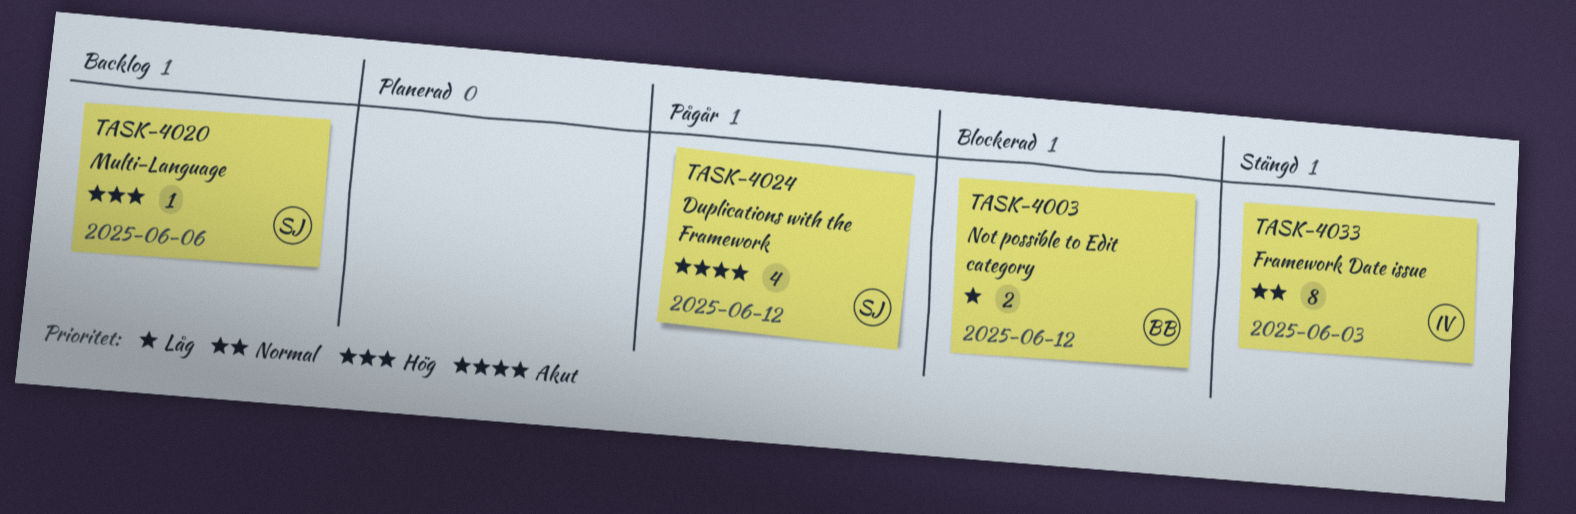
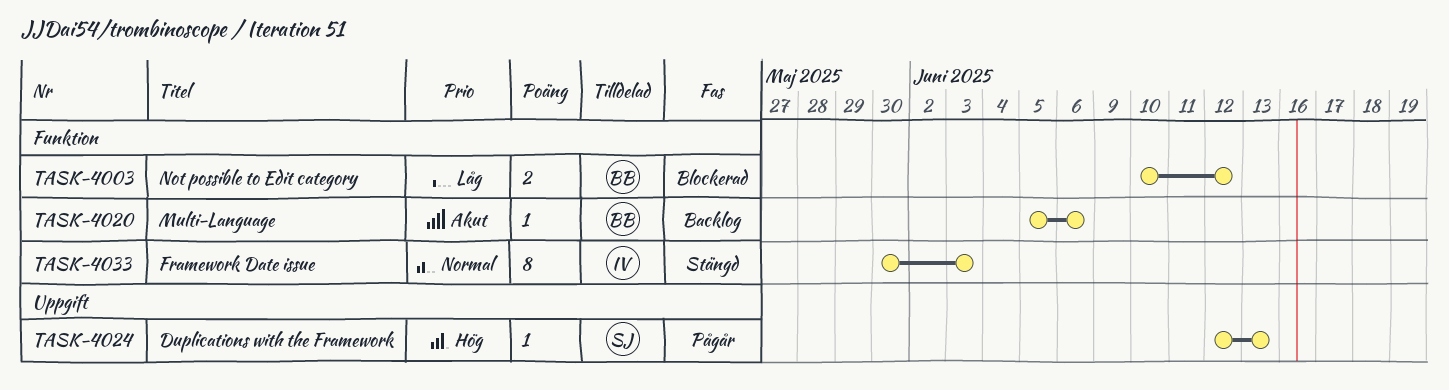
TASK-4020, owner: SJ -> BB
TASK-4020, priority: Hög -> Akut
TASK-4024, priority: Akut -> Hög
TASK-4024, estimate: 4 -> 1
TASK-4024, due: Jun 12 -> Jun 13

